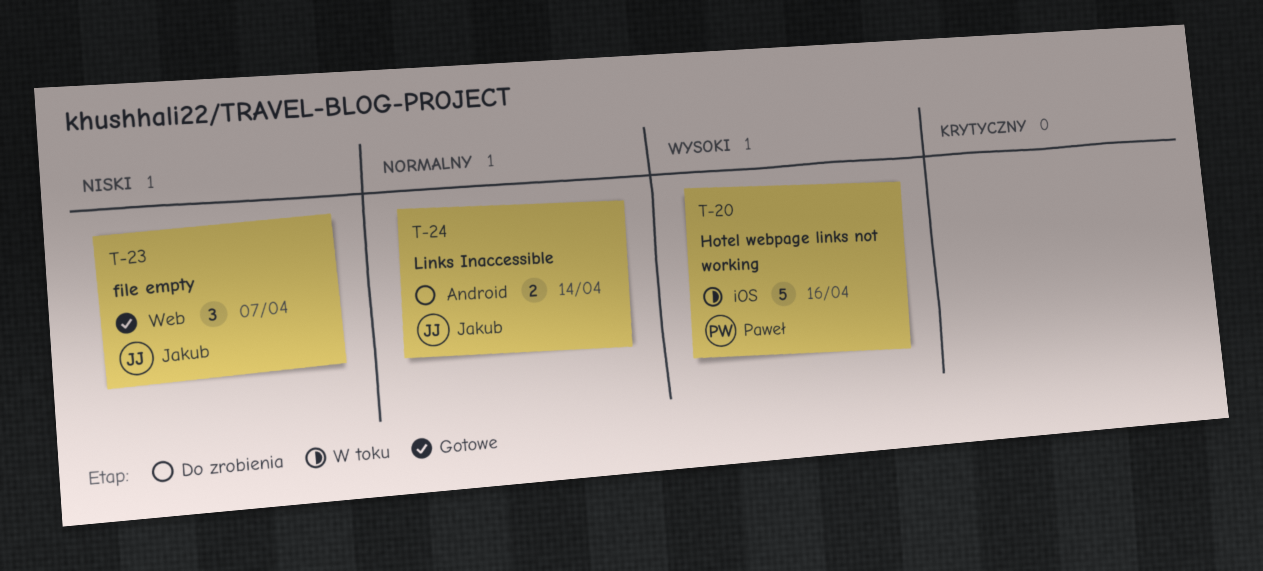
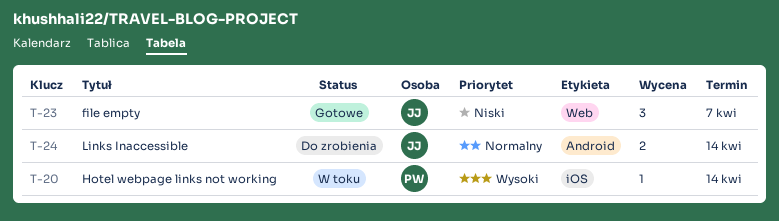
T-20, estimate: 5 -> 1
T-20, due: Apr 16 -> Apr 14

